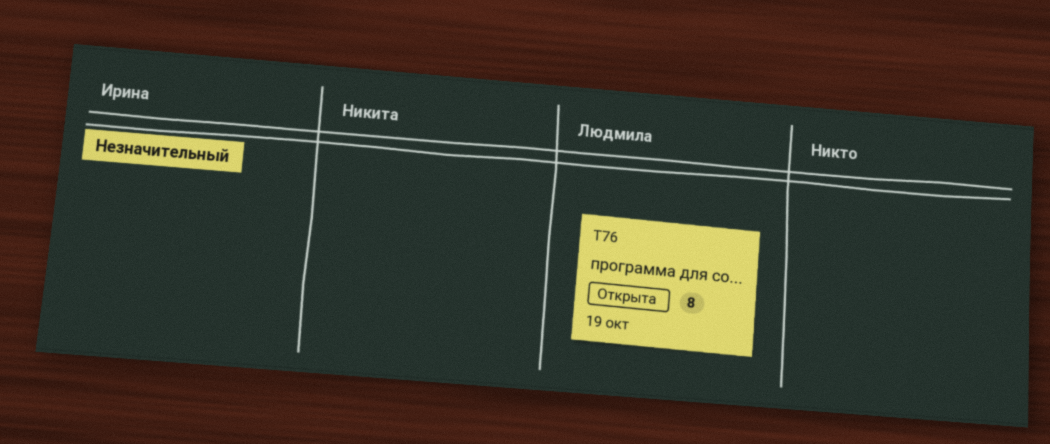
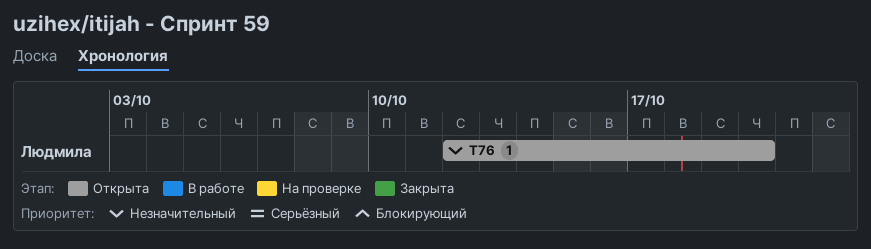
T76, estimate: 8 -> 1
T76, due: Oct 19 -> Oct 20

